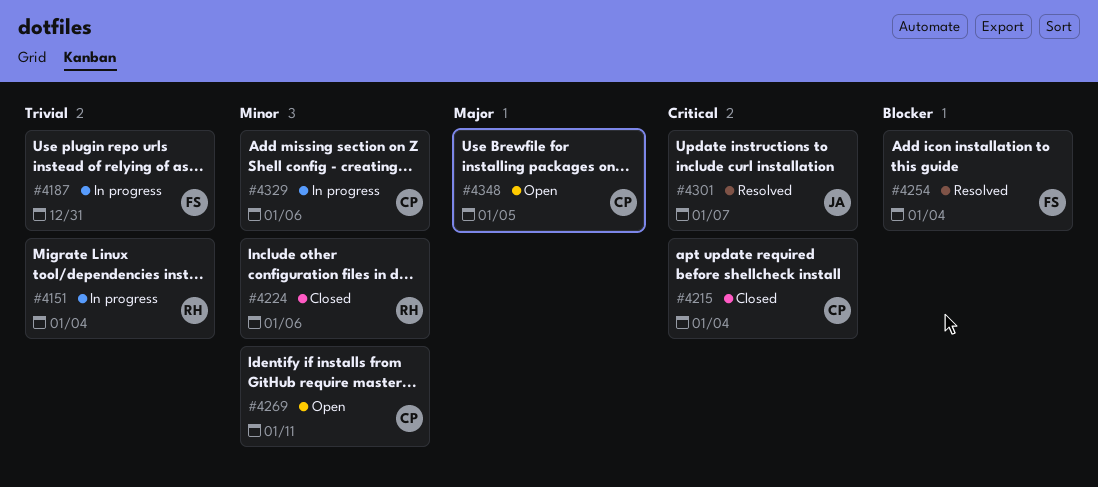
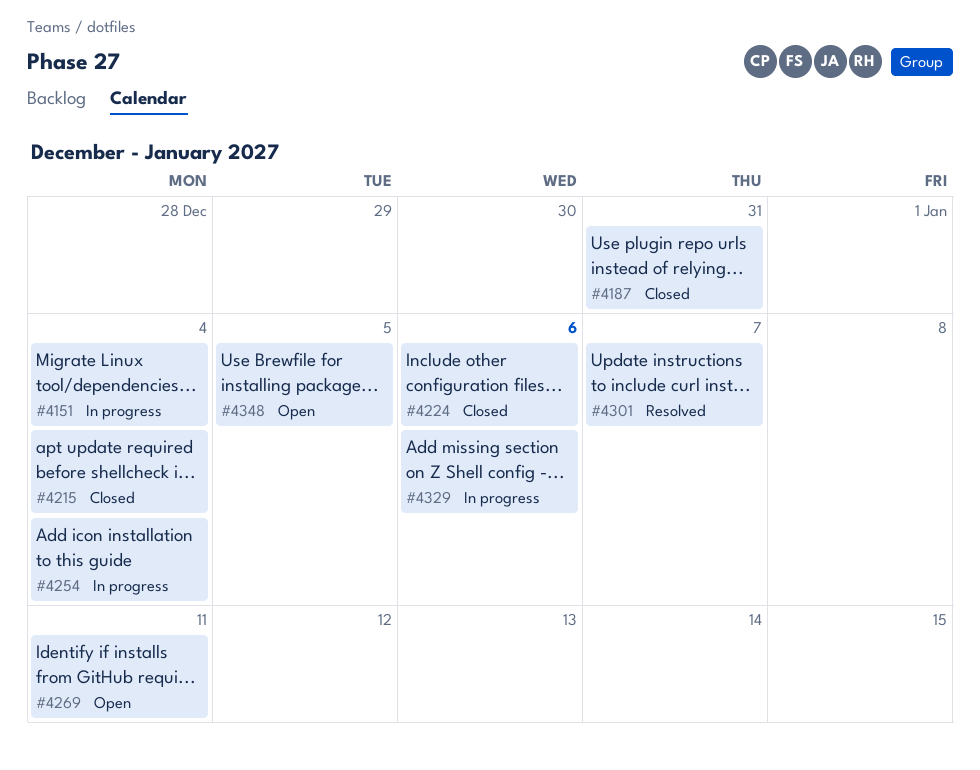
#4187, status: In progress -> Closed
#4254, status: Resolved -> In progress

